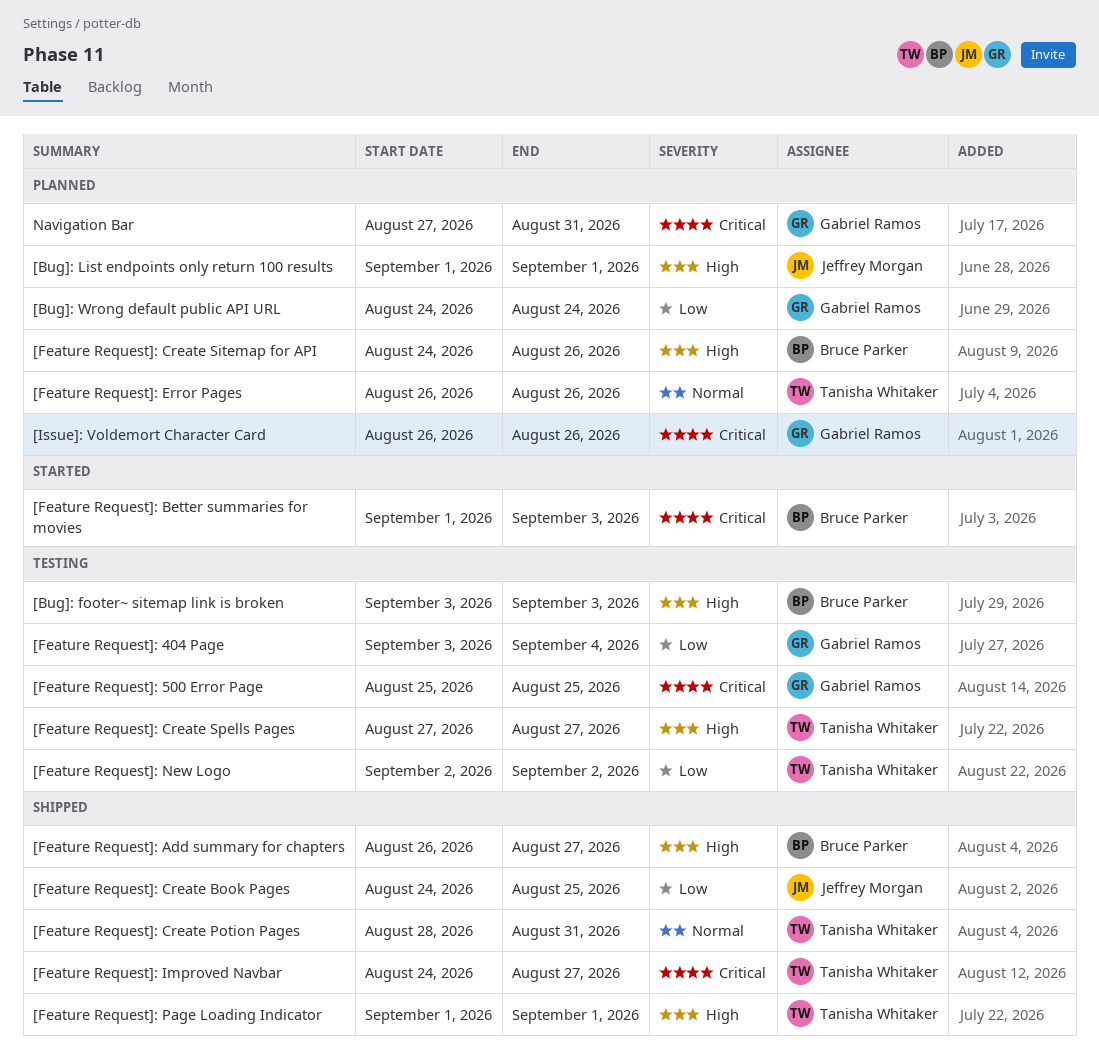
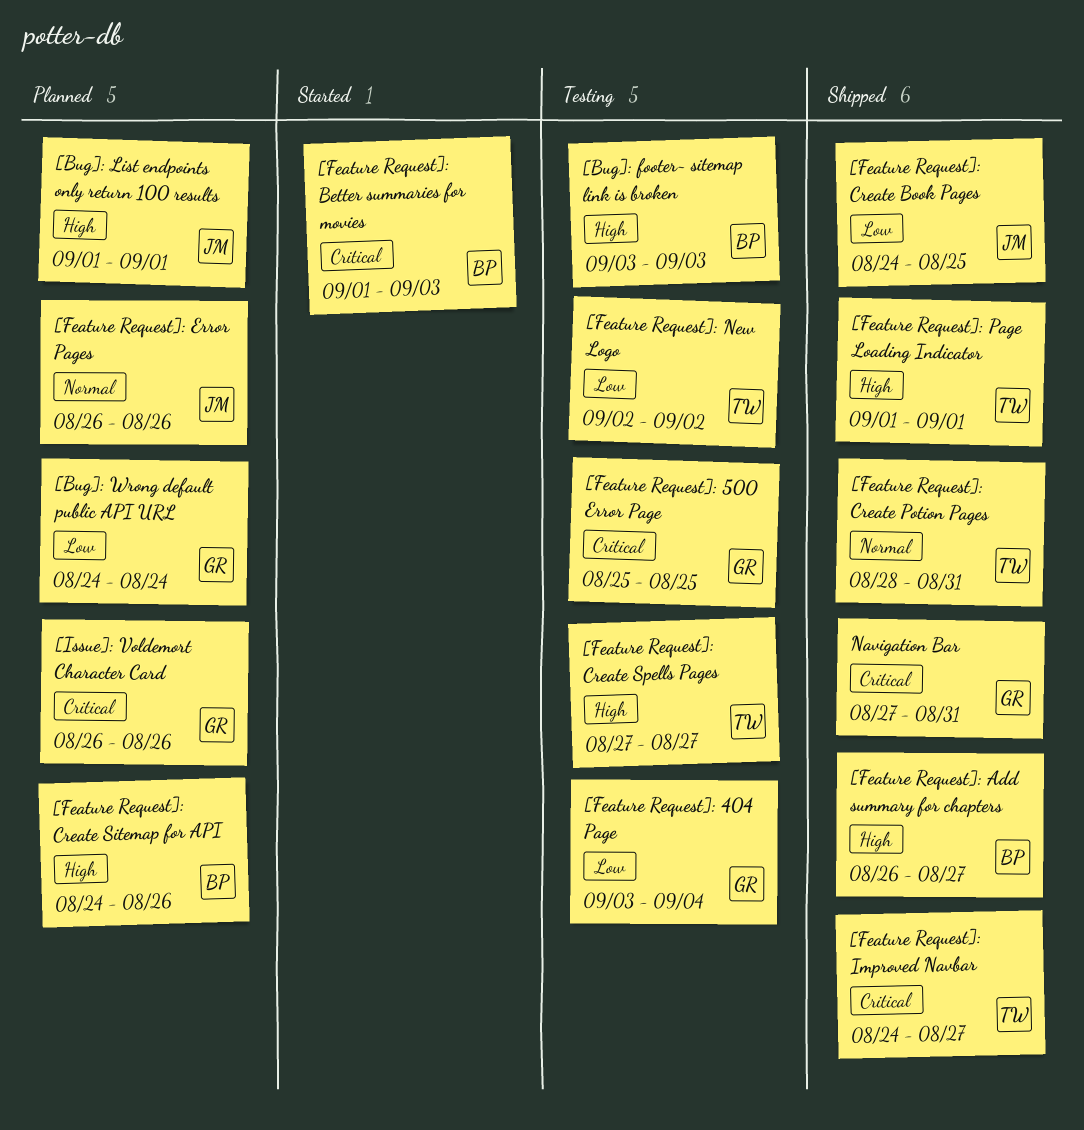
[Feature Request]: Error Pages, owner: Tanisha Whitaker -> Jeffrey Morgan
Navigation Bar, status: Planned -> Shipped

